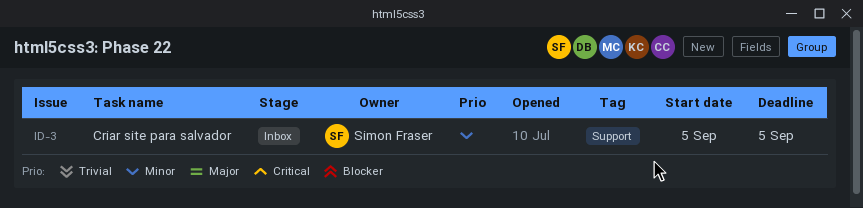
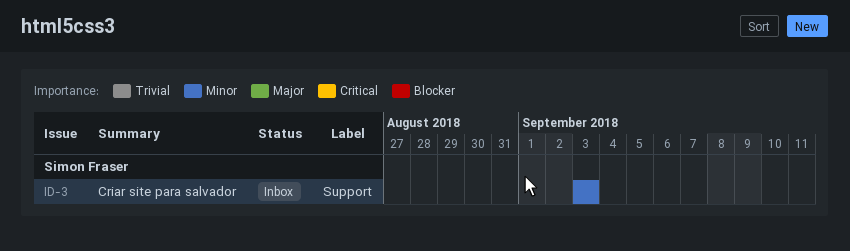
ID-3, start: Sep 5 -> Sep 3
ID-3, due: Sep 5 -> Sep 3

